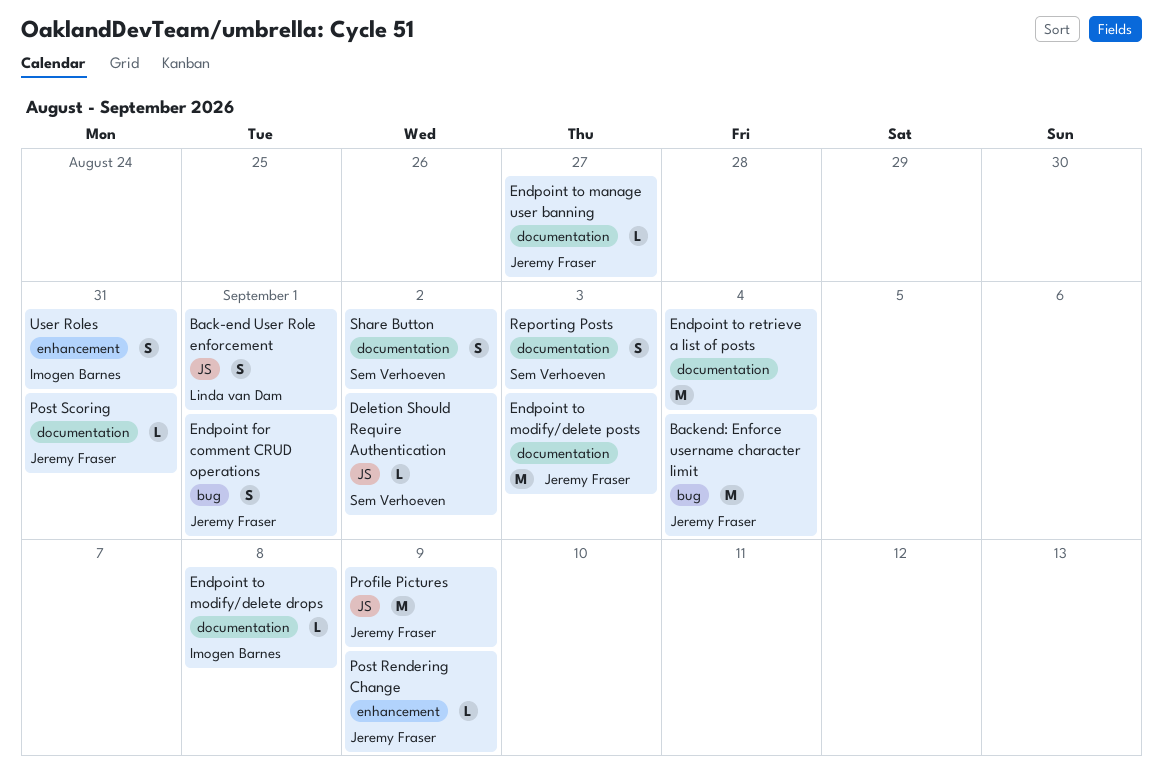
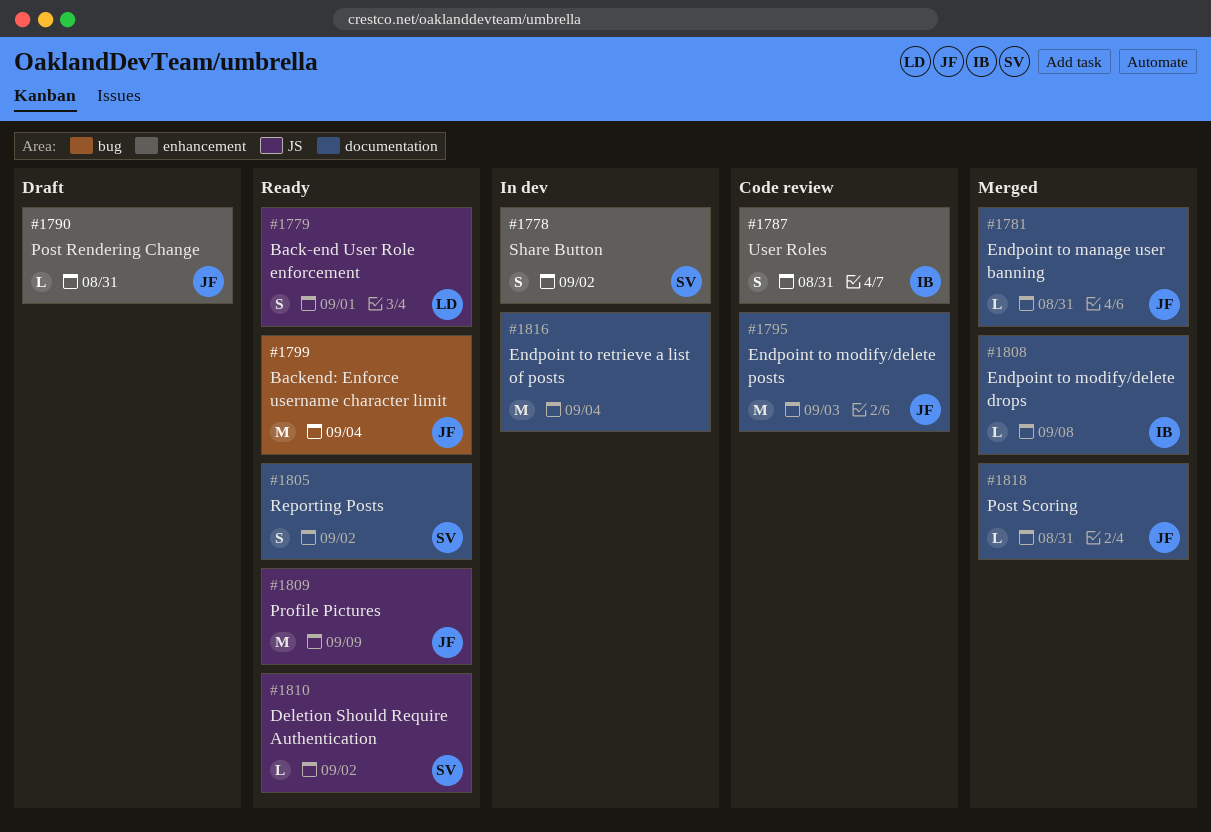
Endpoint for comment CRUD operations: present -> none
Endpoint to manage user banning, due: Aug 27 -> Aug 31
Post Rendering Change, due: Sep 9 -> Aug 31
Reporting Posts, due: Sep 3 -> Sep 2
Share Button, label: documentation -> enhancement

